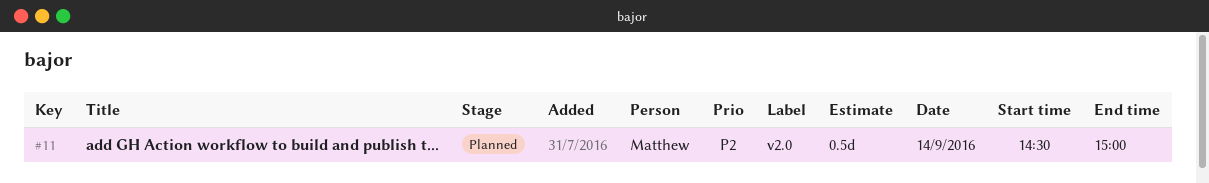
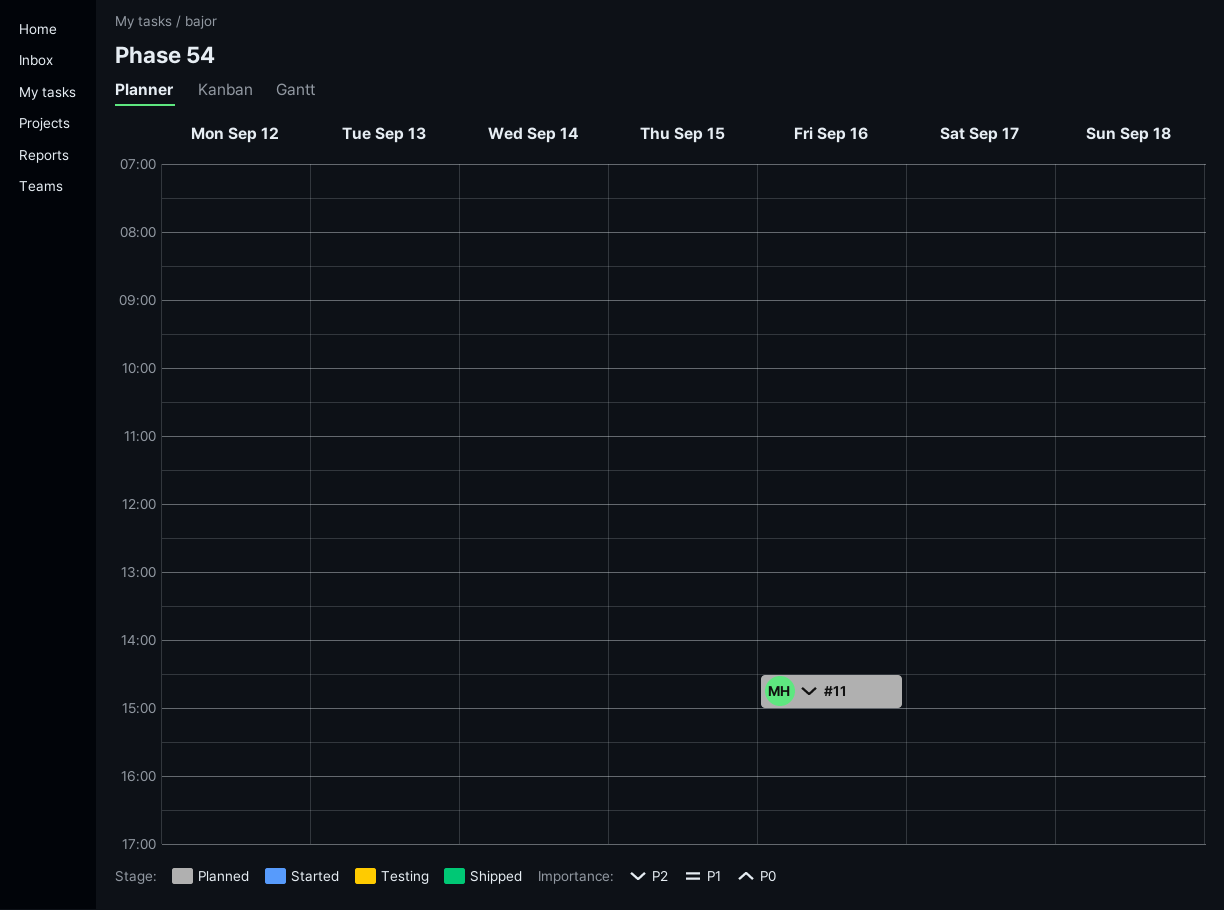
#11, day: Sep 14 -> Sep 16

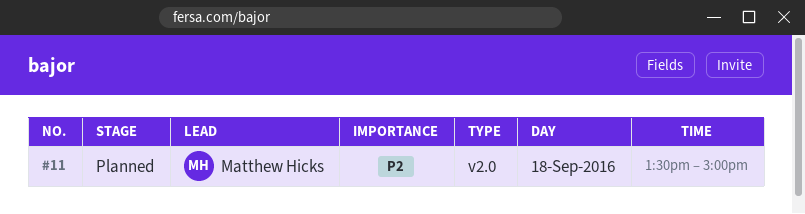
#11, day: Sep 16 -> Sep 18
#11, begins: 14:30 -> 13:30

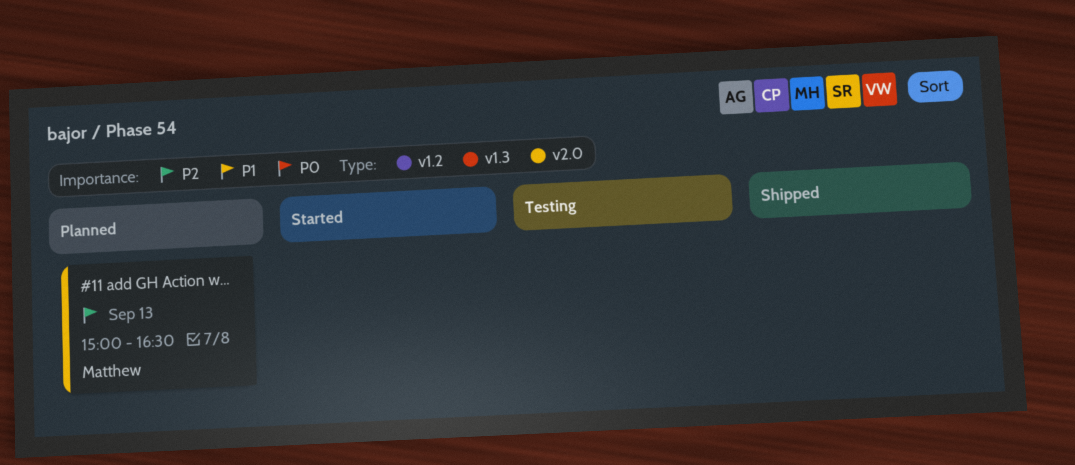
#11, day: Sep 18 -> Sep 13
#11, begins: 13:30 -> 15:00
#11, ends: 15:00 -> 16:30

